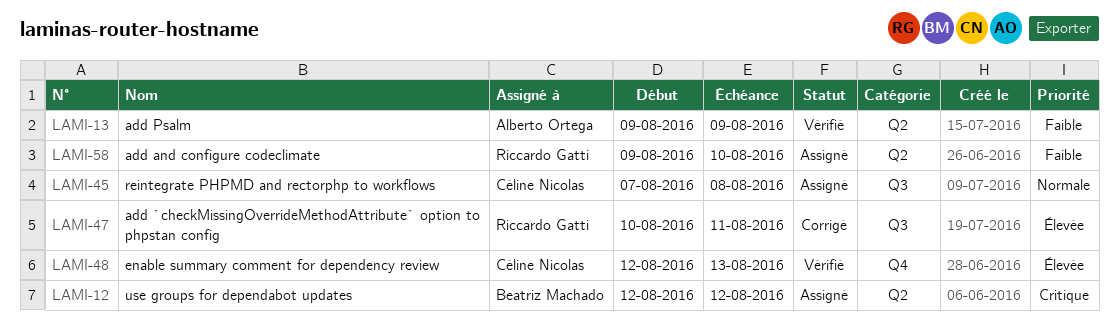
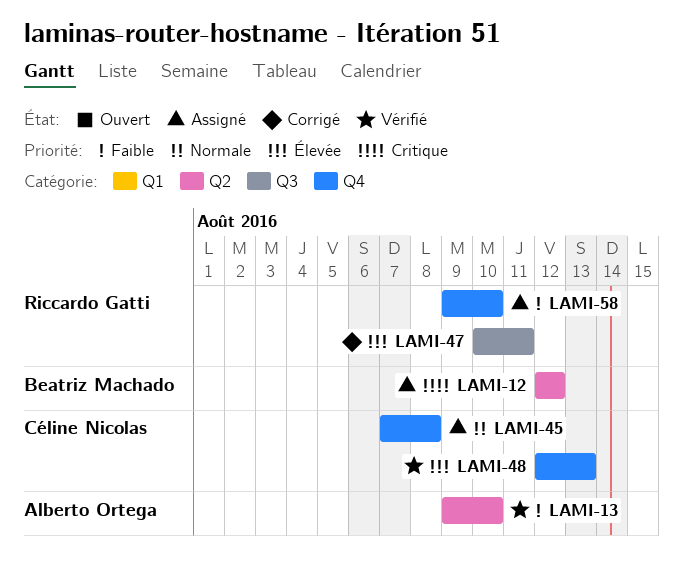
LAMI-13, due: Aug 9 -> Aug 10
LAMI-45, label: Q3 -> Q4
LAMI-58, label: Q2 -> Q4

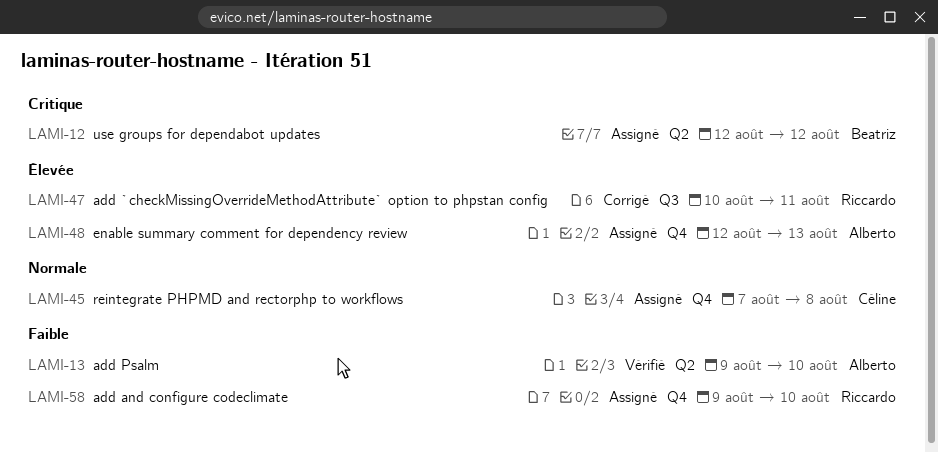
LAMI-48, status: Vérifié -> Assigné
LAMI-48, owner: Céline Nicolas -> Alberto Ortega

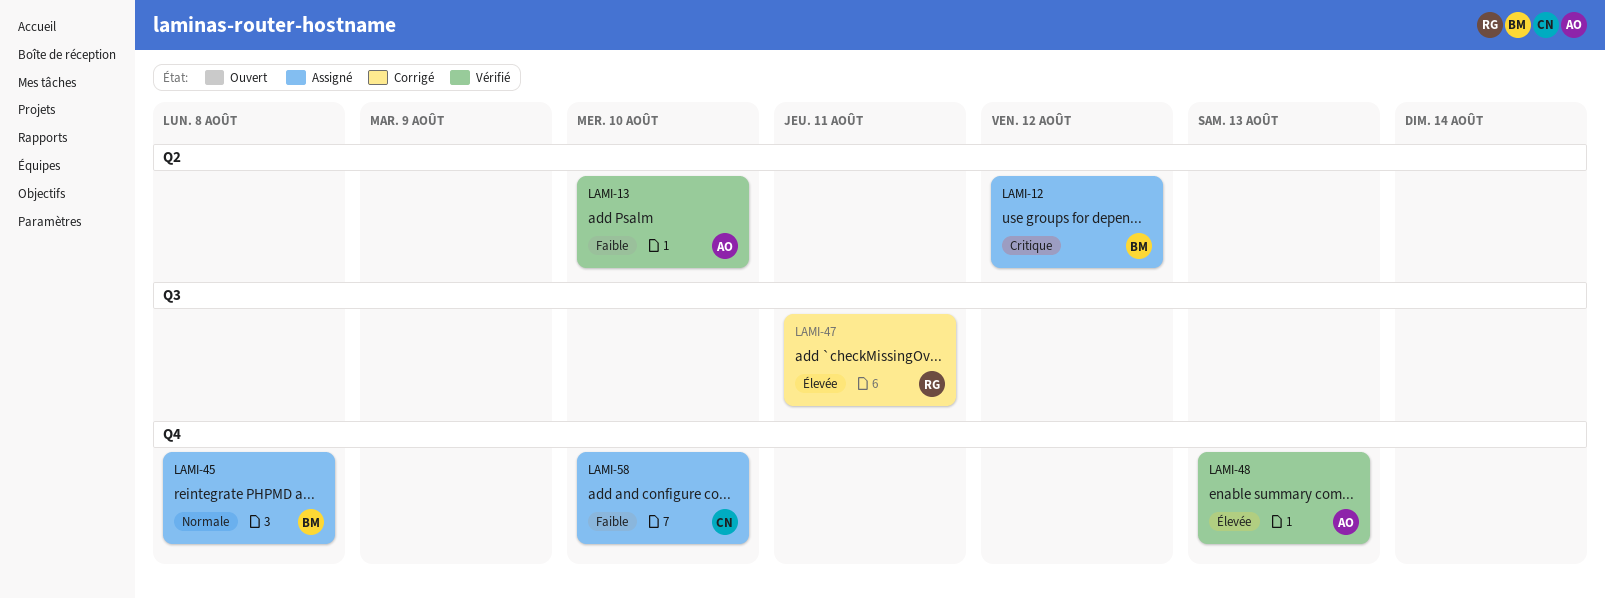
LAMI-45, owner: Céline -> Beatriz
LAMI-48, status: Assigné -> Vérifié
LAMI-58, owner: Riccardo -> Céline

